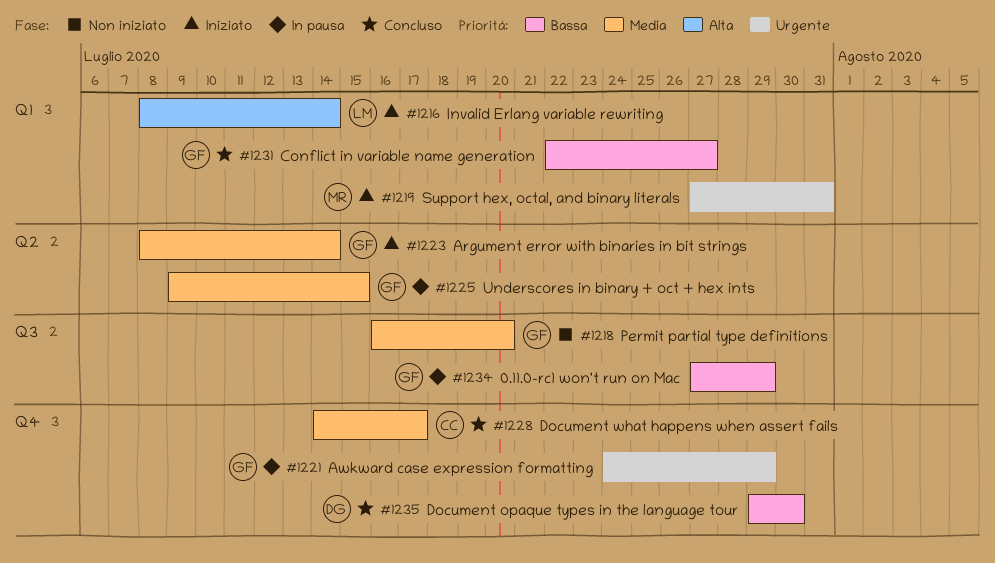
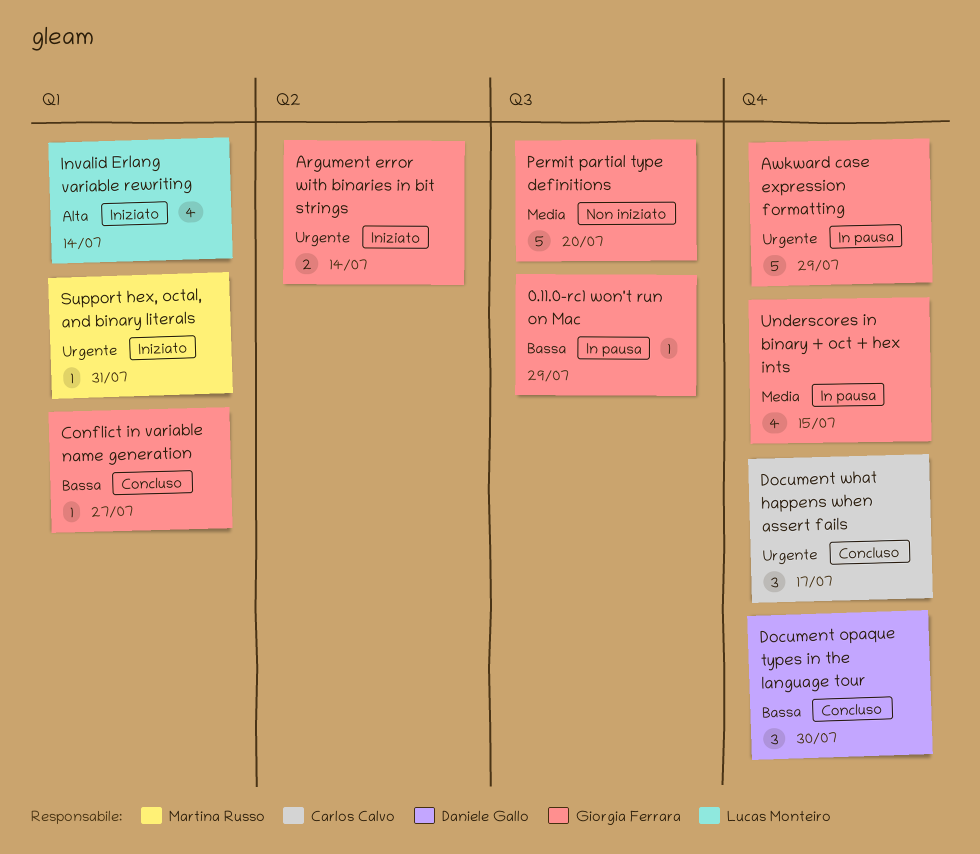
Argument error with binaries in bit strings, priority: Media -> Urgente
Document what happens when assert fails, priority: Media -> Urgente
Underscores in binary + oct + hex ints, label: Q2 -> Q4

